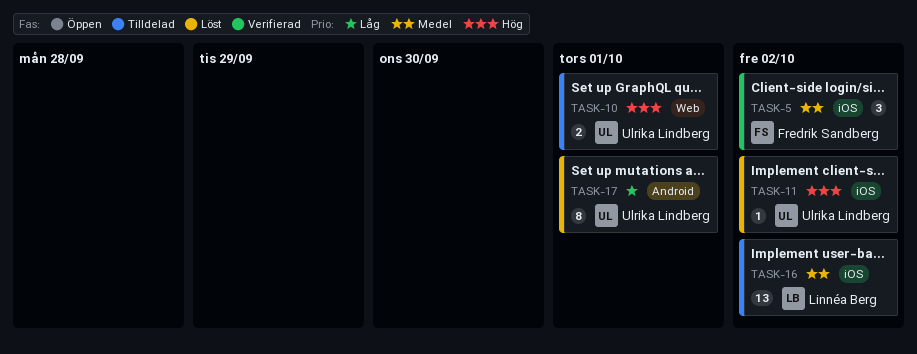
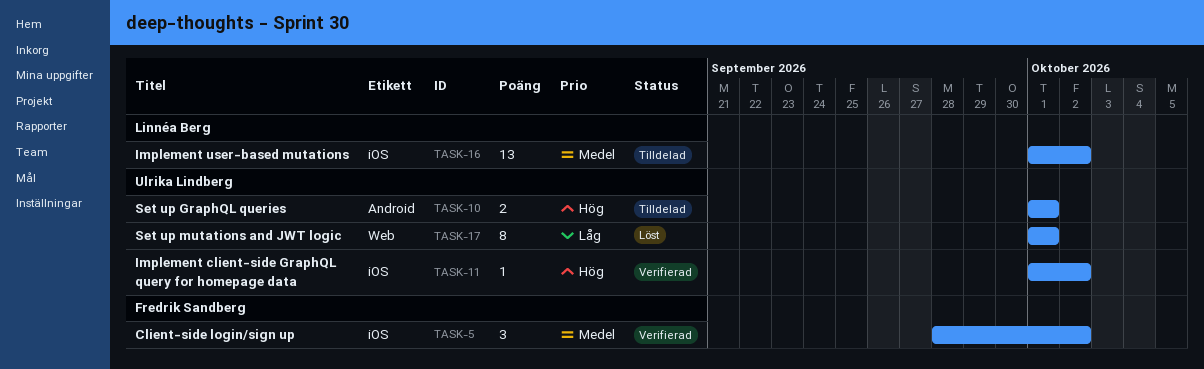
TASK-10, label: Web -> Android
TASK-11, status: Löst -> Verifierad
TASK-17, label: Android -> Web

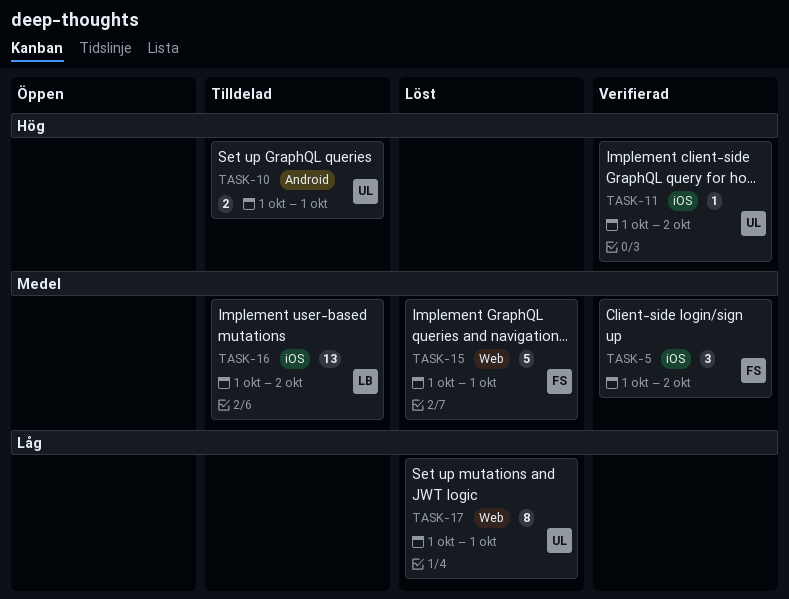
TASK-5, start: Sep 28 -> Oct 1
TASK-15: none -> present

